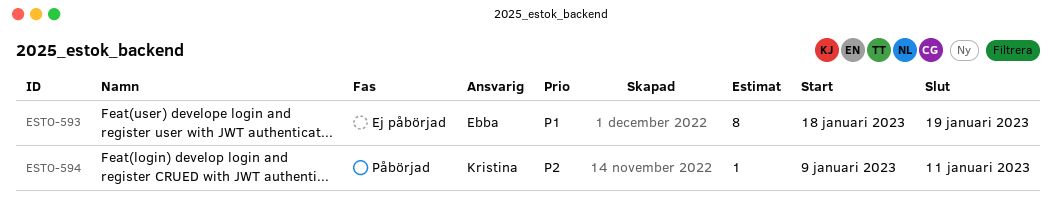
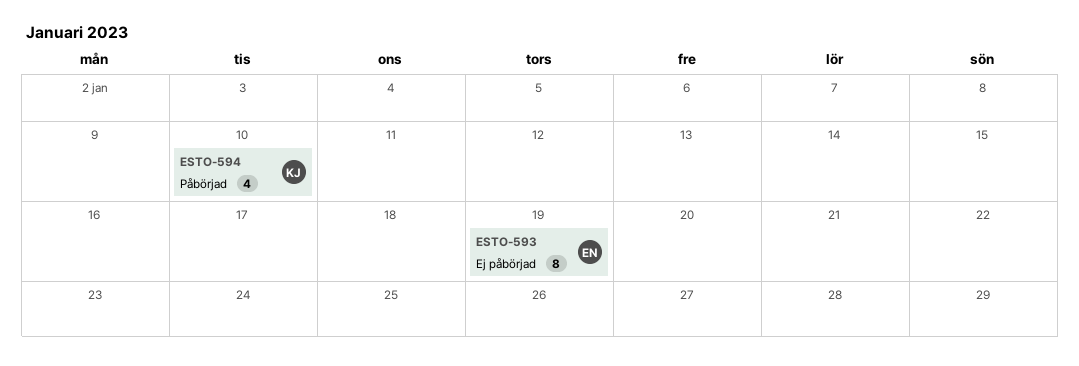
ESTO-594, estimate: 1 -> 4
ESTO-594, due: Jan 11 -> Jan 10

